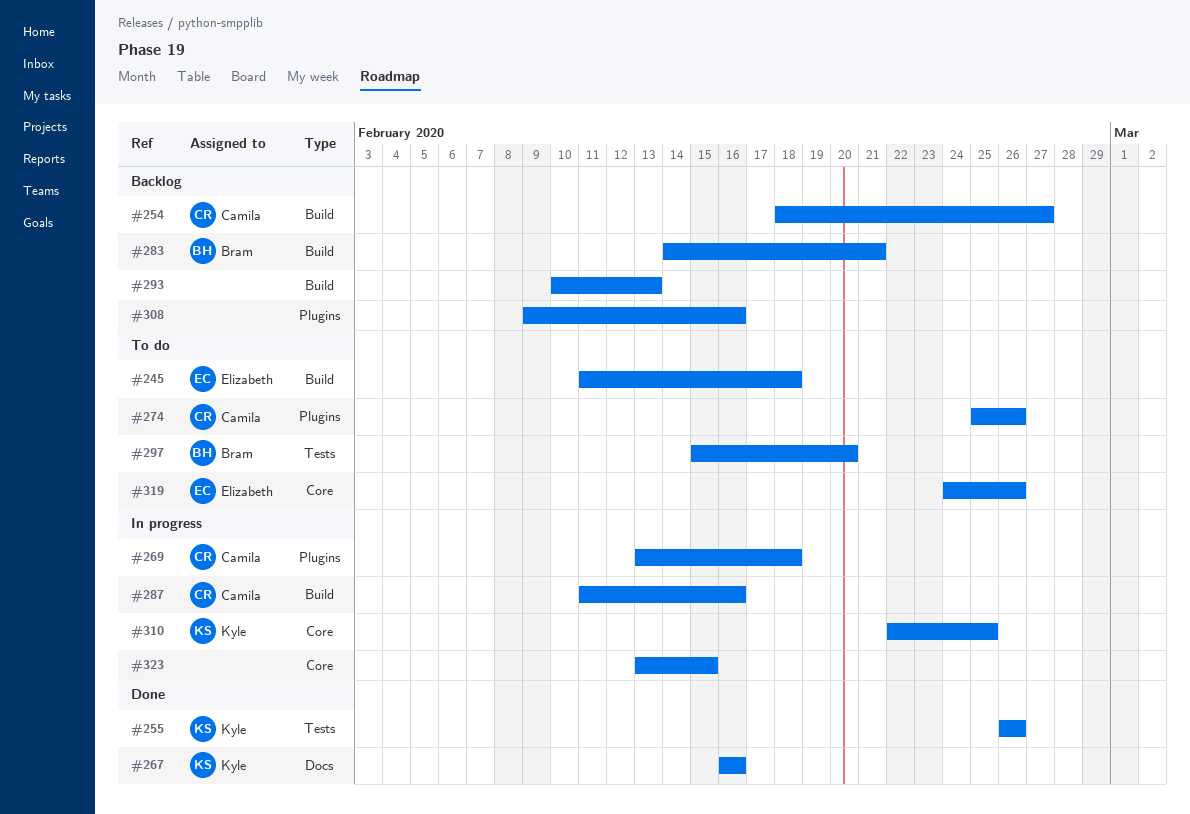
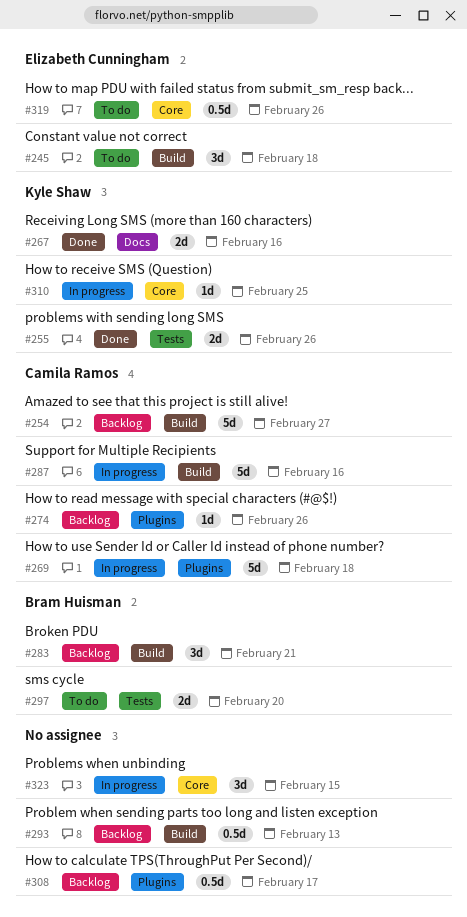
#274, status: To do -> Backlog
#308, due: Feb 16 -> Feb 17

